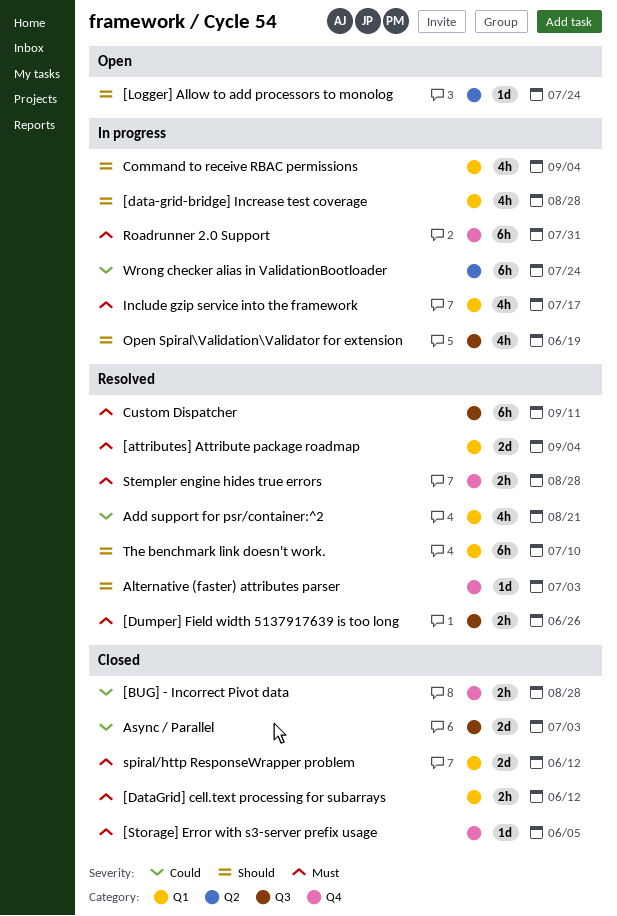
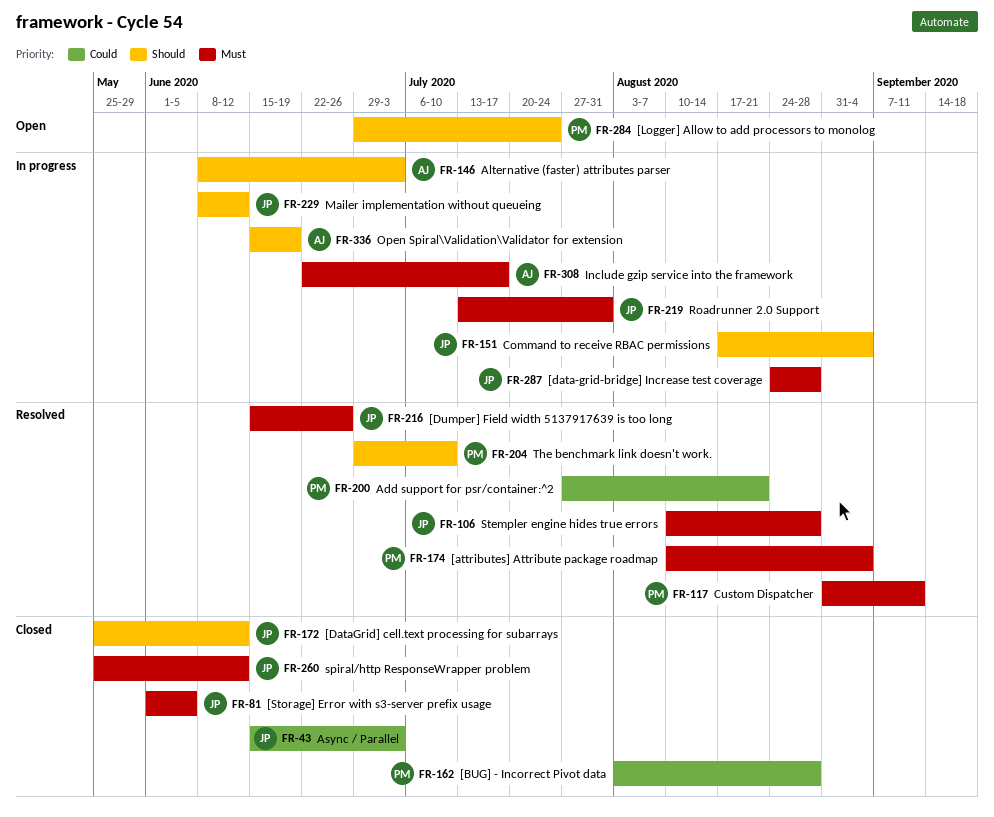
[data-grid-bridge] Increase test coverage, priority: Should -> Must
[DataGrid] cell.text processing for subarrays, priority: Must -> Should
Alternative (faster) attributes parser, status: Resolved -> In progress
Mailer implementation without queueing: none -> present
Wrong checker alias in ValidationBootloader: present -> none

